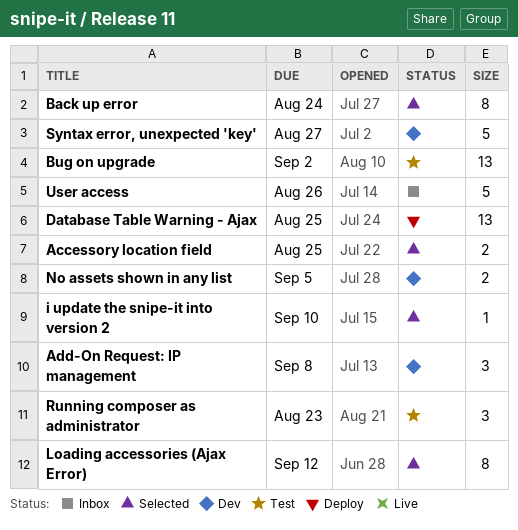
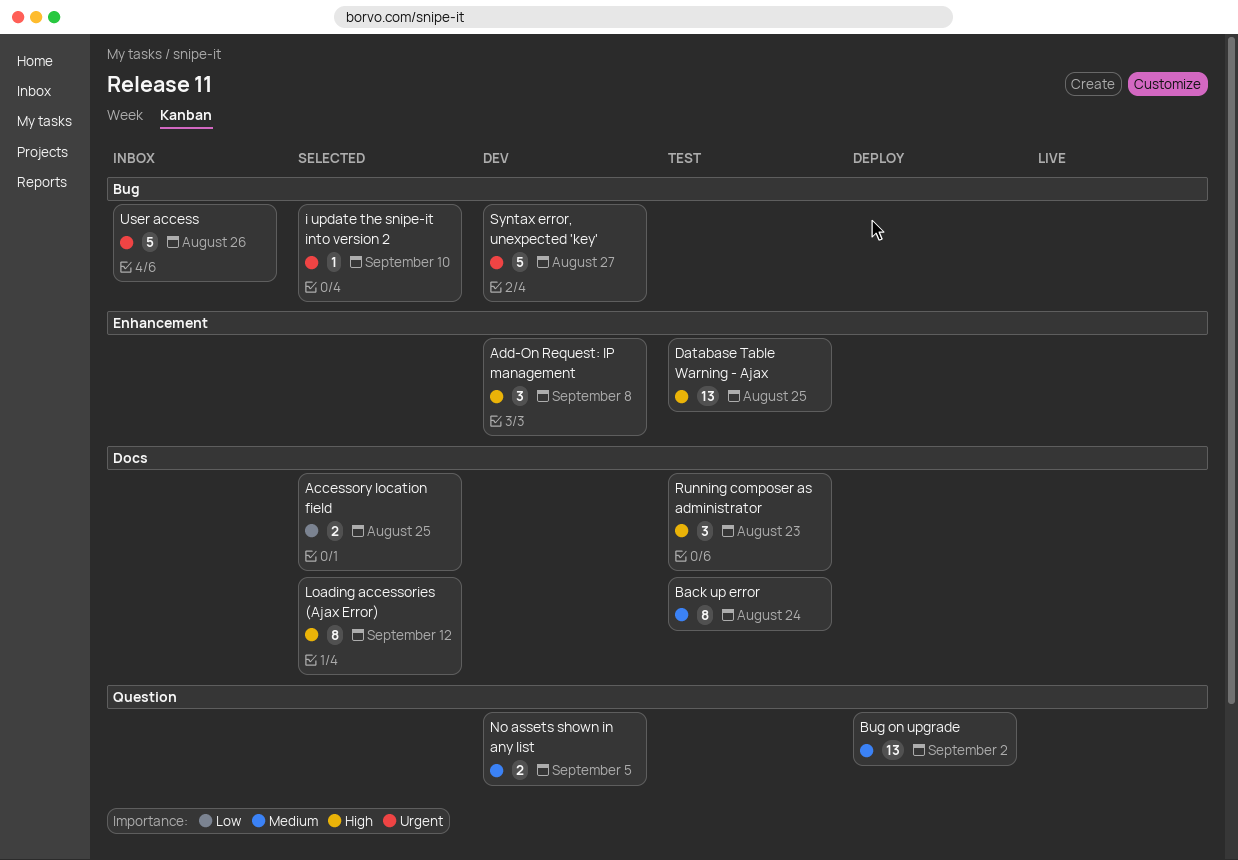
Back up error, status: Selected -> Test
Bug on upgrade, status: Test -> Deploy
Database Table Warning - Ajax, status: Deploy -> Test

